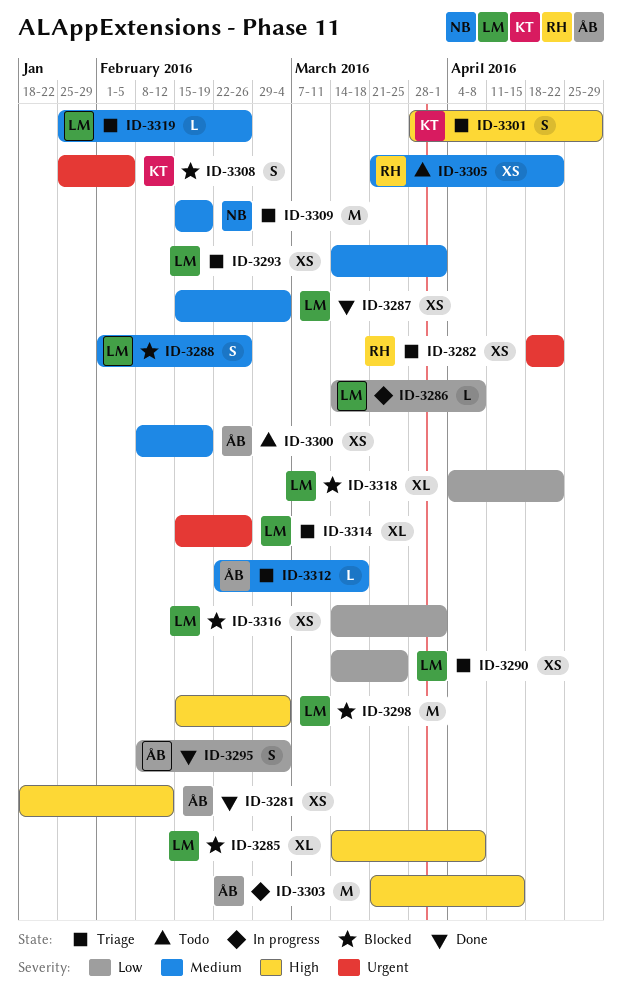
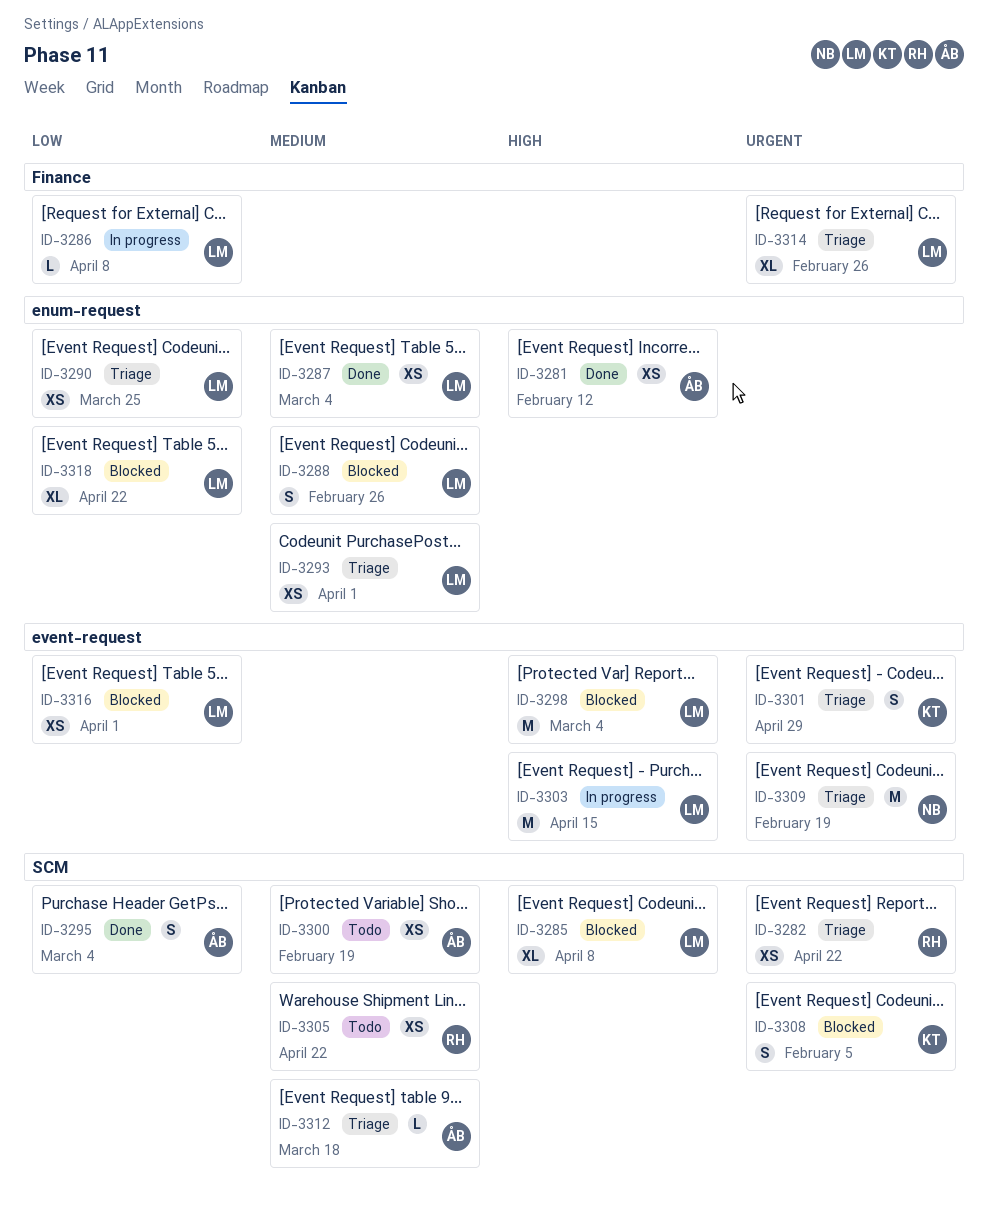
ID-3301, priority: High -> Urgent
ID-3303, owner: ÅB -> LM
ID-3309, priority: Medium -> Urgent
ID-3319: present -> none

